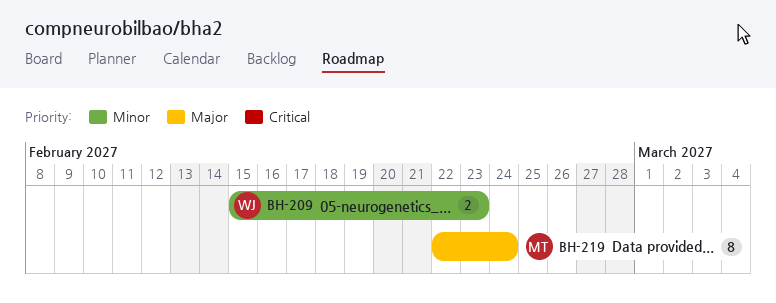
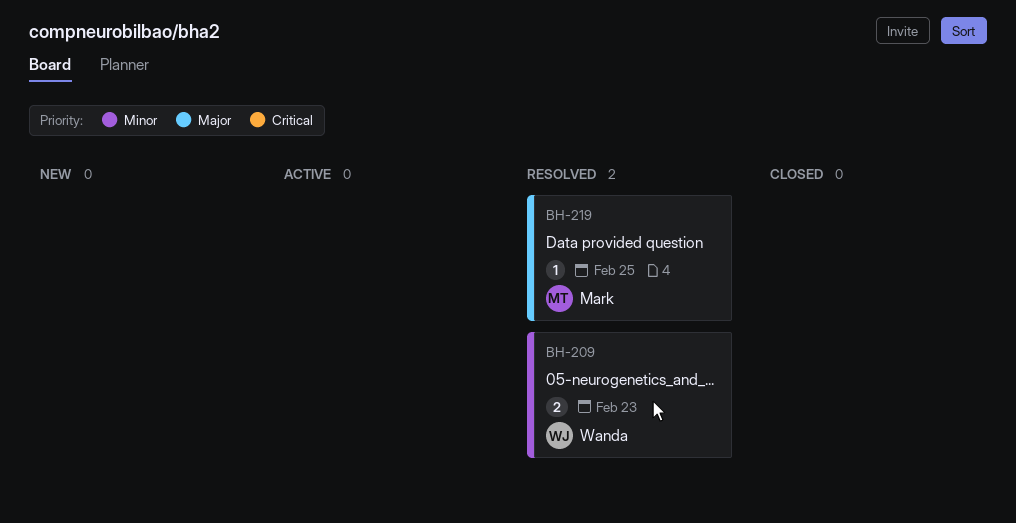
BH-219, estimate: 8 -> 1
BH-219, due: Feb 24 -> Feb 25

